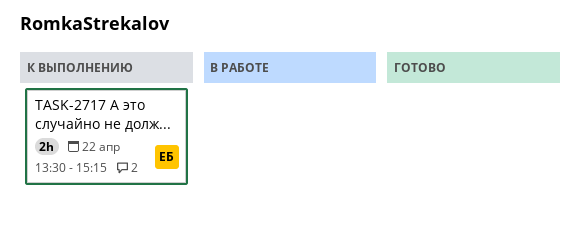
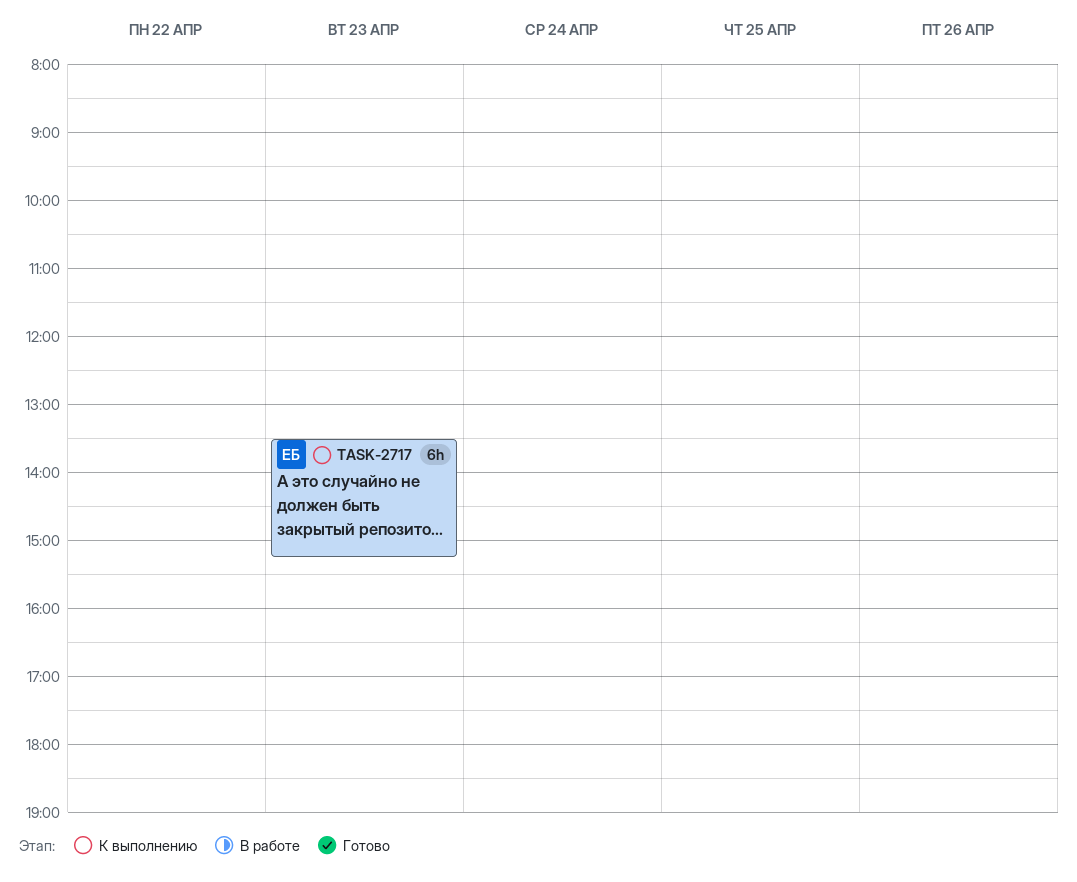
TASK-2717, estimate: 2h -> 6h
TASK-2717, day: Apr 22 -> Apr 23

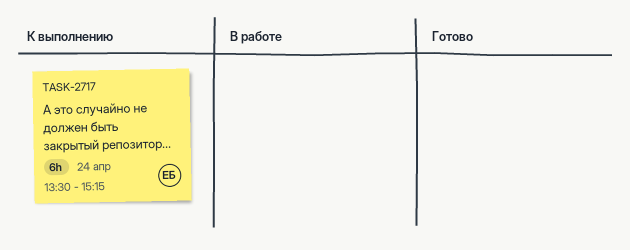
TASK-2717, day: Apr 23 -> Apr 24

